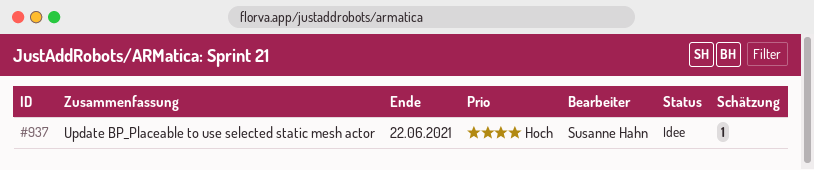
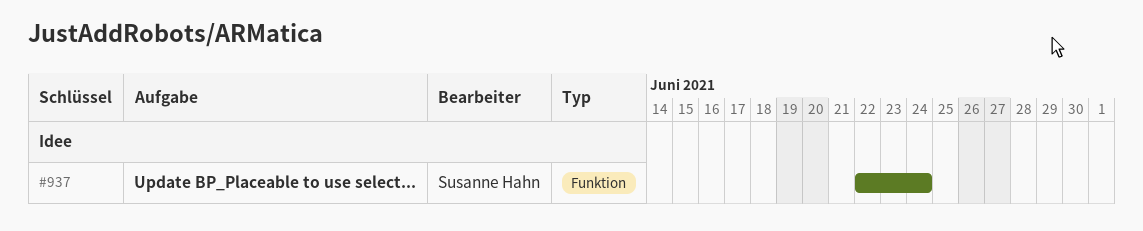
#937, due: Jun 22 -> Jun 24

